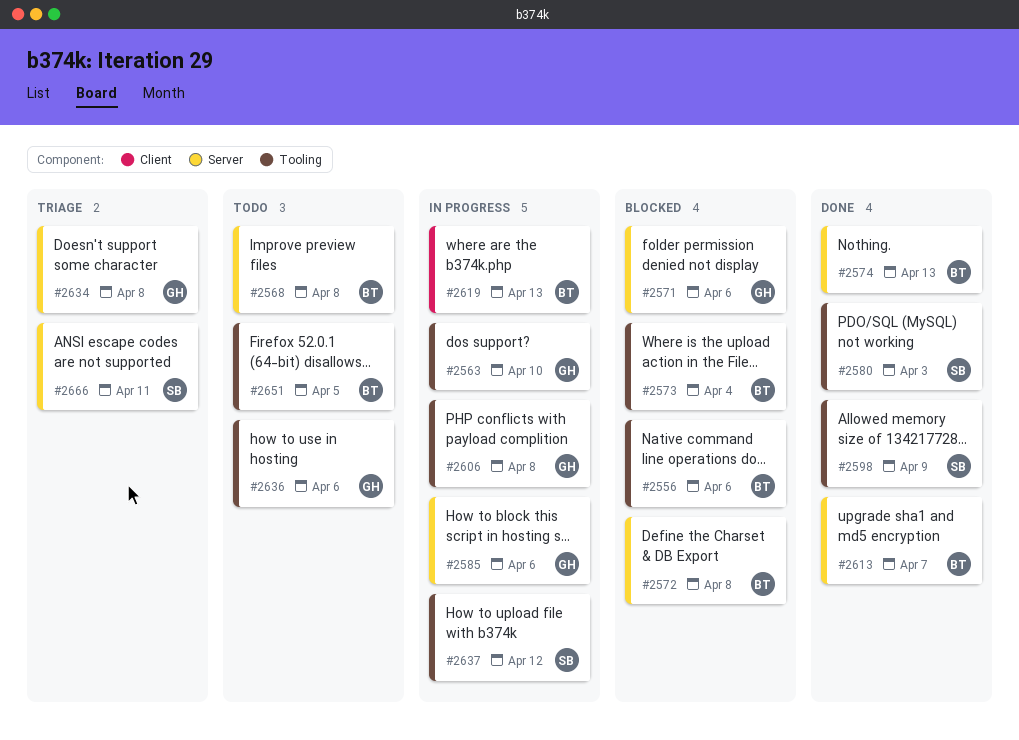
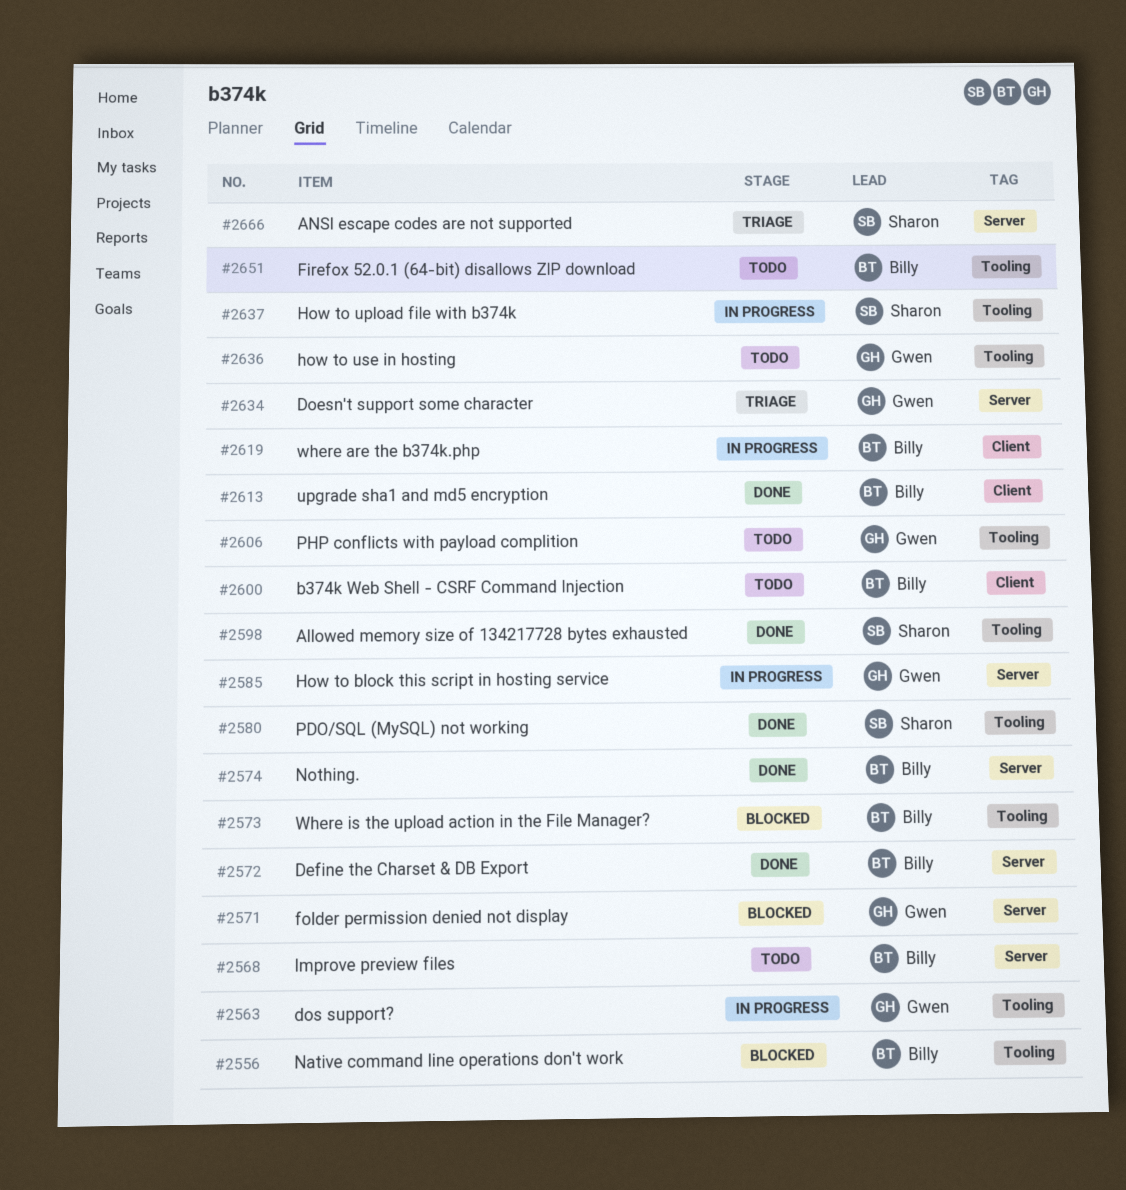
#2572, status: Blocked -> Done
#2600: none -> present
#2606, status: In progress -> Todo
#2613, label: Server -> Client

